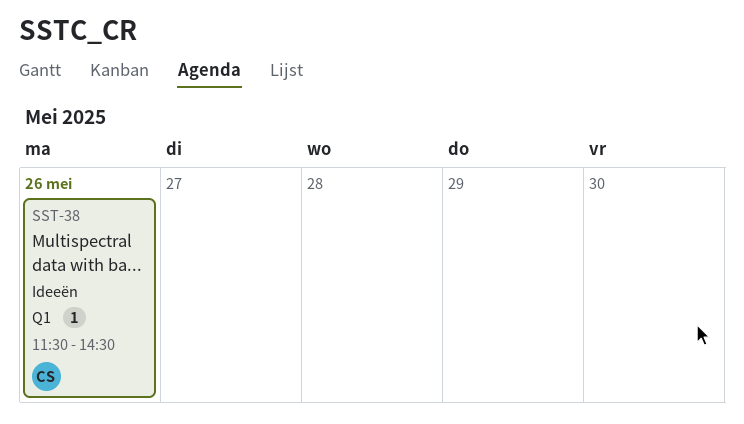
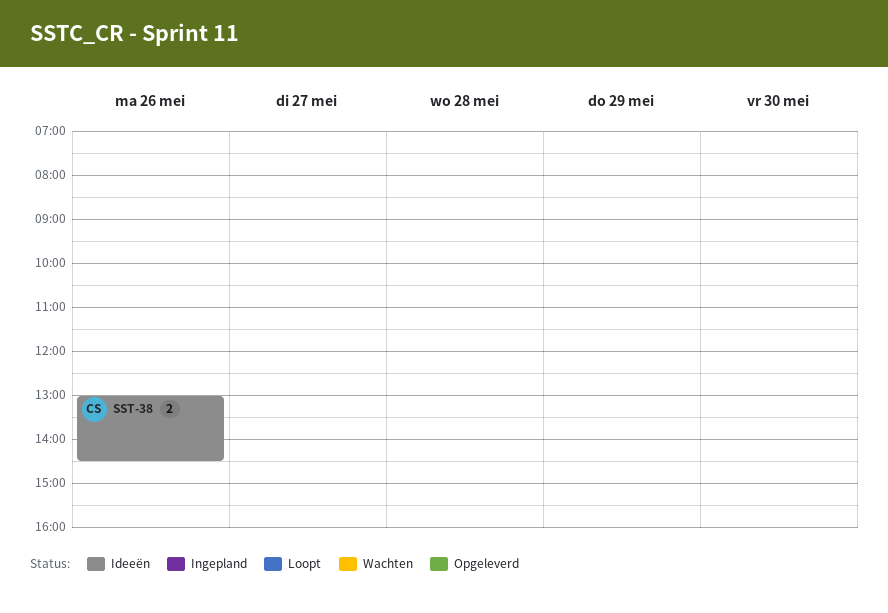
SST-38, estimate: 1 -> 2
SST-38, begins: 11:30 -> 13:00

